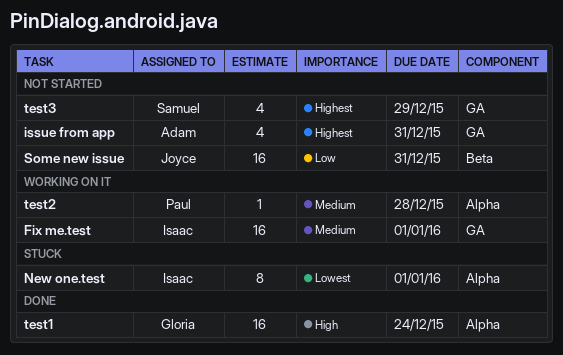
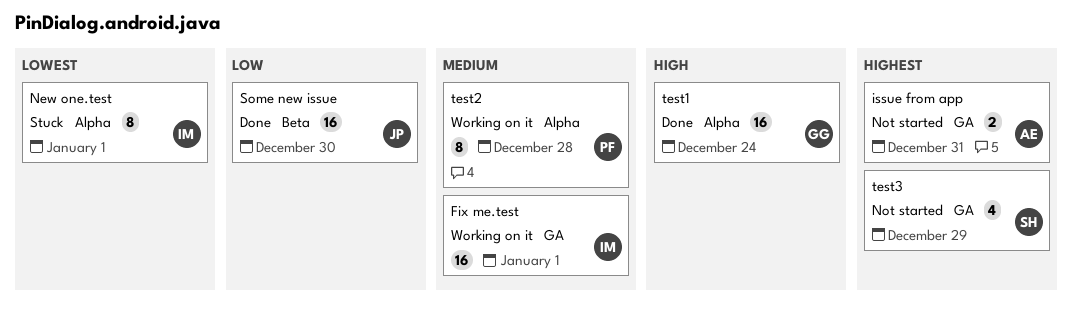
issue from app, estimate: 4 -> 2
Some new issue, status: Not started -> Done
Some new issue, due: Dec 31 -> Dec 30
test2, estimate: 1 -> 8

